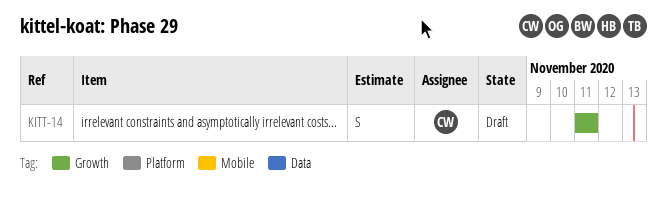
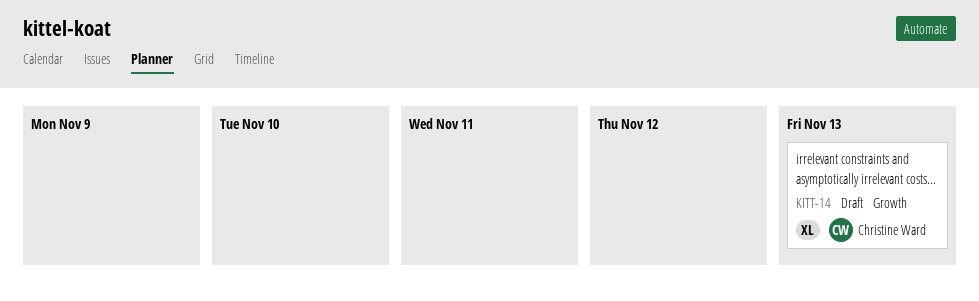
KITT-14, estimate: S -> XL
KITT-14, due: Nov 11 -> Nov 13

